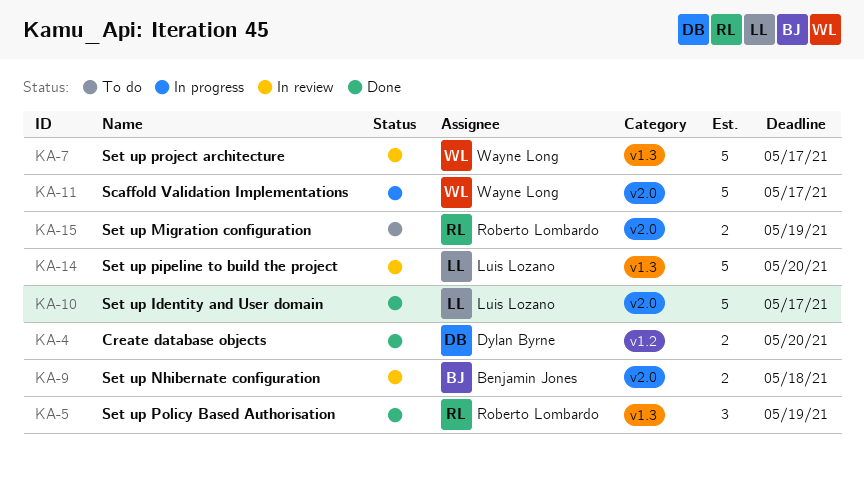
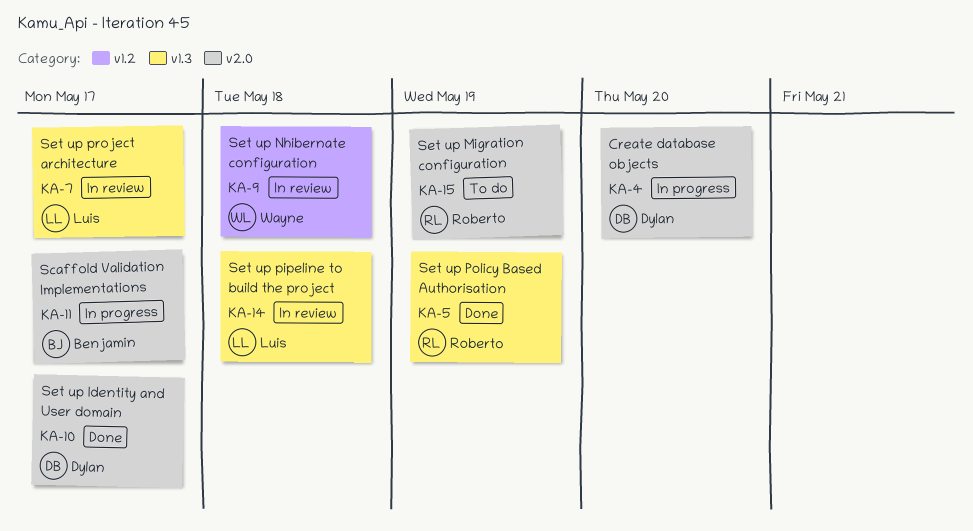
KA-4, status: Done -> In progress
KA-4, label: v1.2 -> v2.0
KA-7, owner: Wayne Long -> Luis Lozano
KA-9, owner: Benjamin Jones -> Wayne Long
KA-9, label: v2.0 -> v1.2
KA-10, owner: Luis Lozano -> Dylan Byrne
KA-11, owner: Wayne Long -> Benjamin Jones
KA-14, due: May 20 -> May 18

